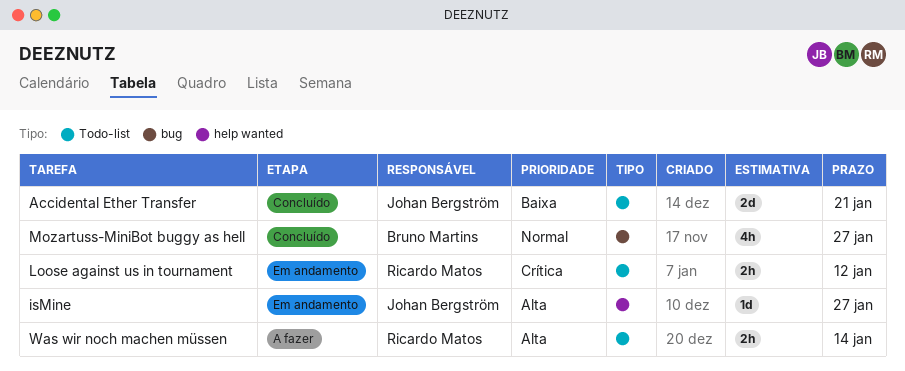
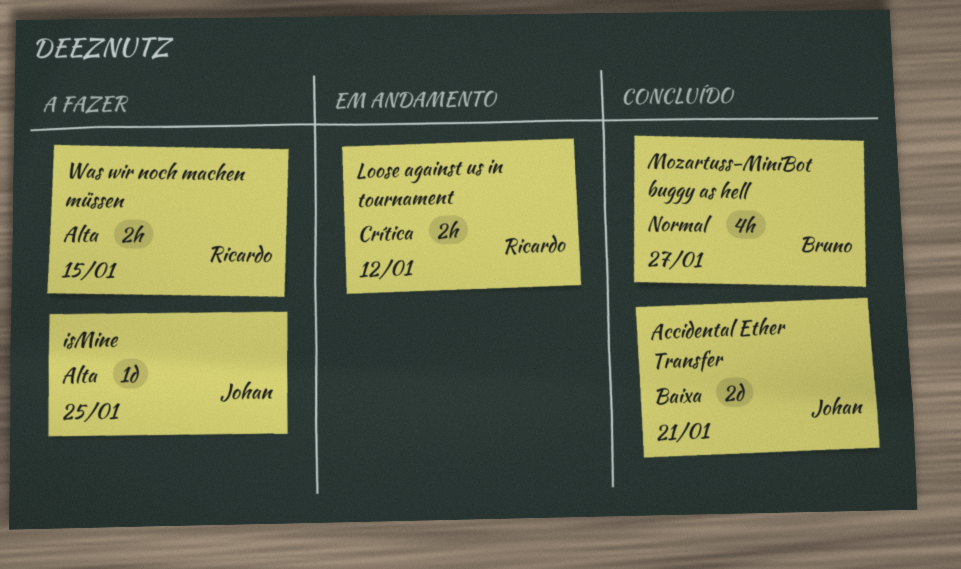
isMine, status: Em andamento -> A fazer
isMine, due: Jan 27 -> Jan 25
Was wir noch machen müssen, due: Jan 14 -> Jan 15

